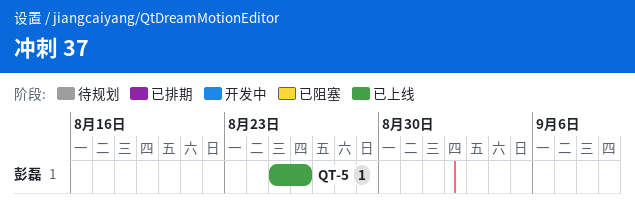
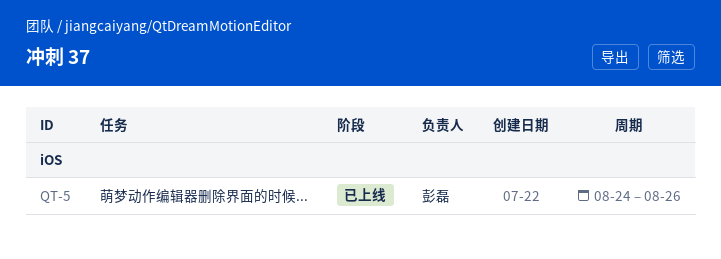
QT-5, start: Aug 25 -> Aug 24

